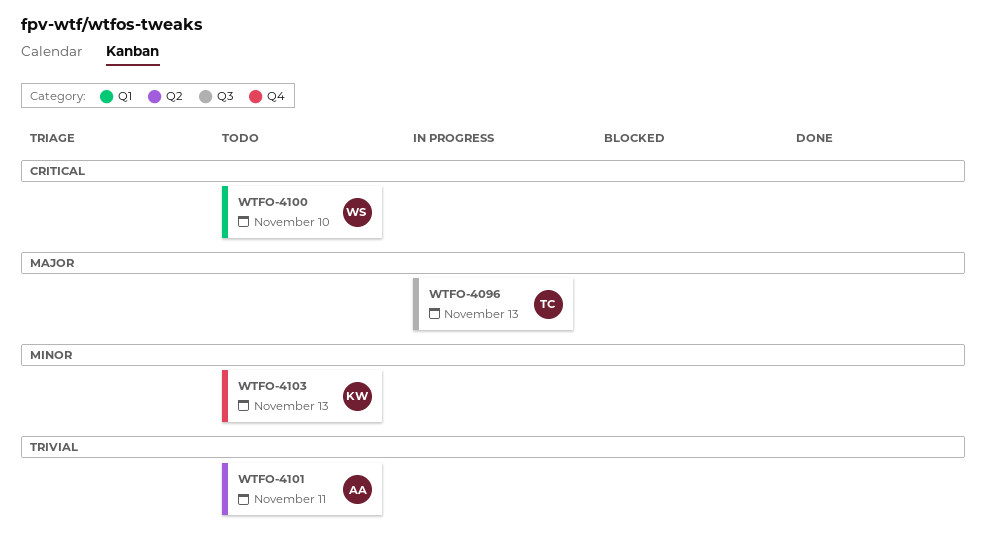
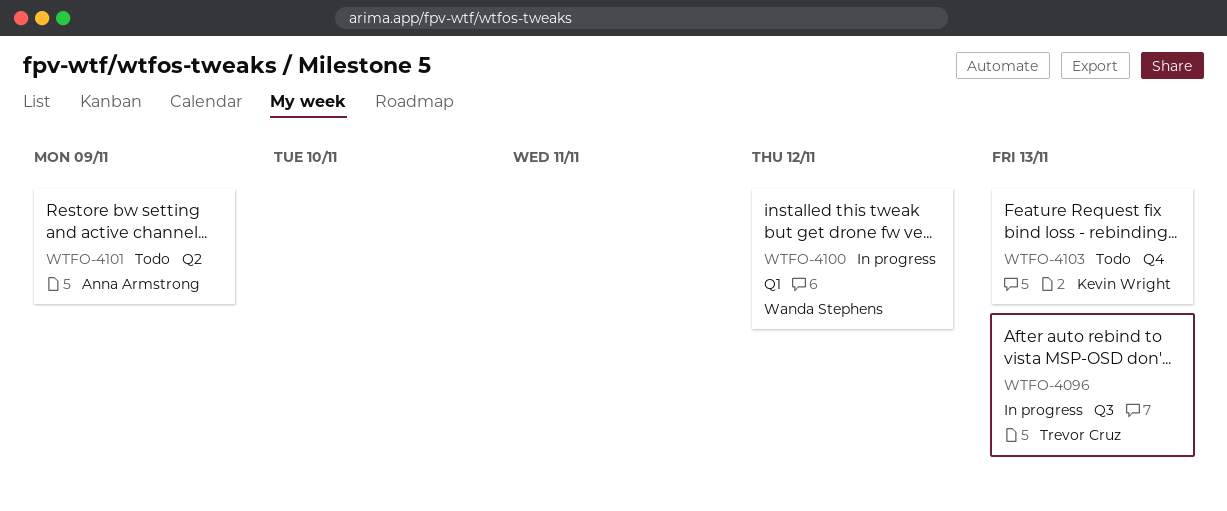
WTFO-4100, status: Todo -> In progress
WTFO-4100, due: Nov 10 -> Nov 12
WTFO-4101, due: Nov 11 -> Nov 9

